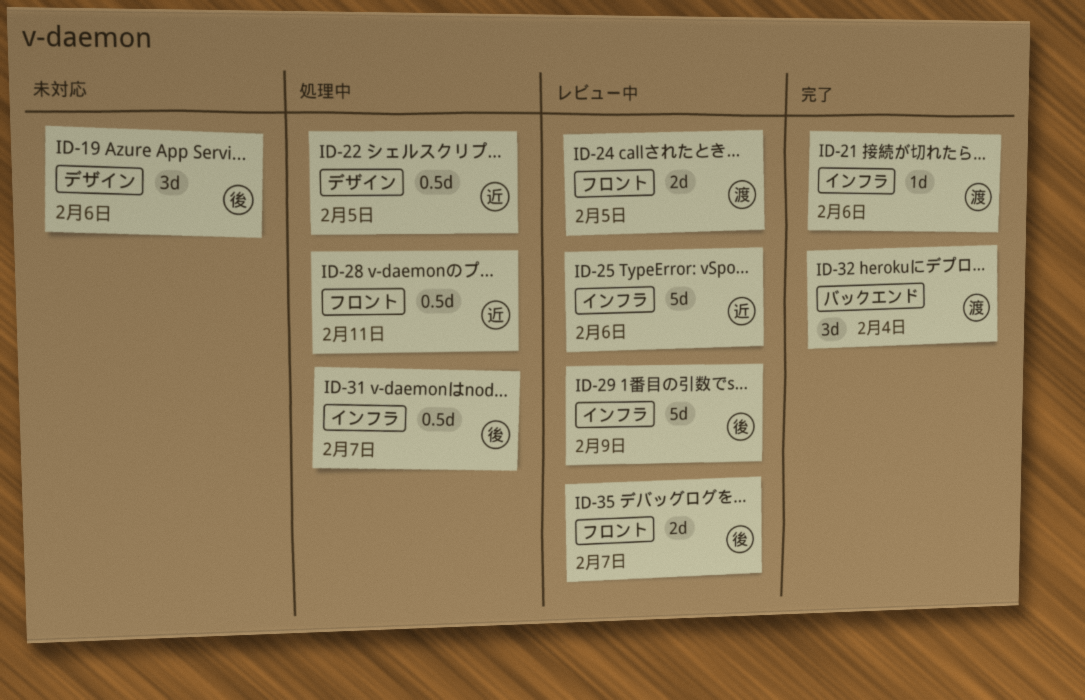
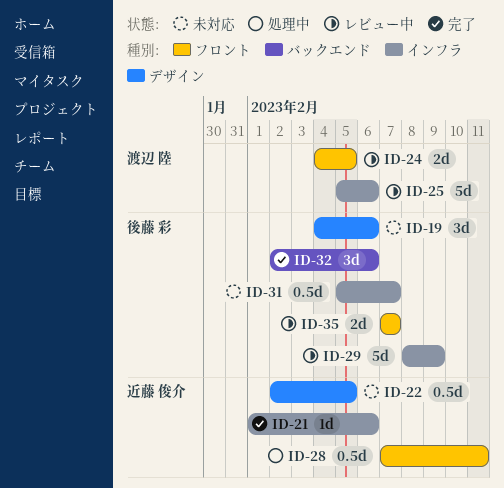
ID-21, owner: 渡辺 陸 -> 近藤 俊介
ID-22, status: 処理中 -> 未対応
ID-25, owner: 近藤 俊介 -> 渡辺 陸
ID-31, status: 処理中 -> 未対応
ID-32, owner: 渡辺 陸 -> 後藤 彩
ID-32, due: Feb 4 -> Feb 6

